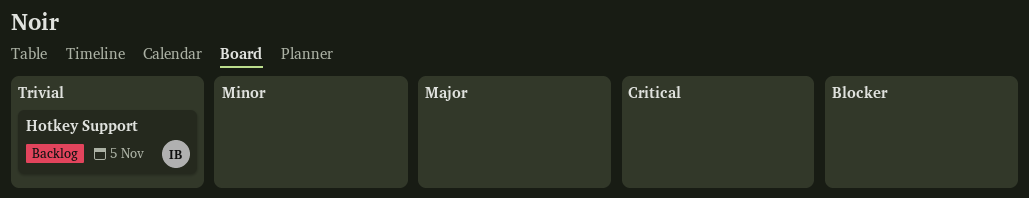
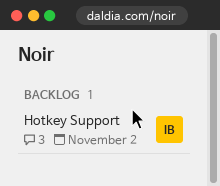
Hotkey Support, due: Nov 5 -> Nov 2

